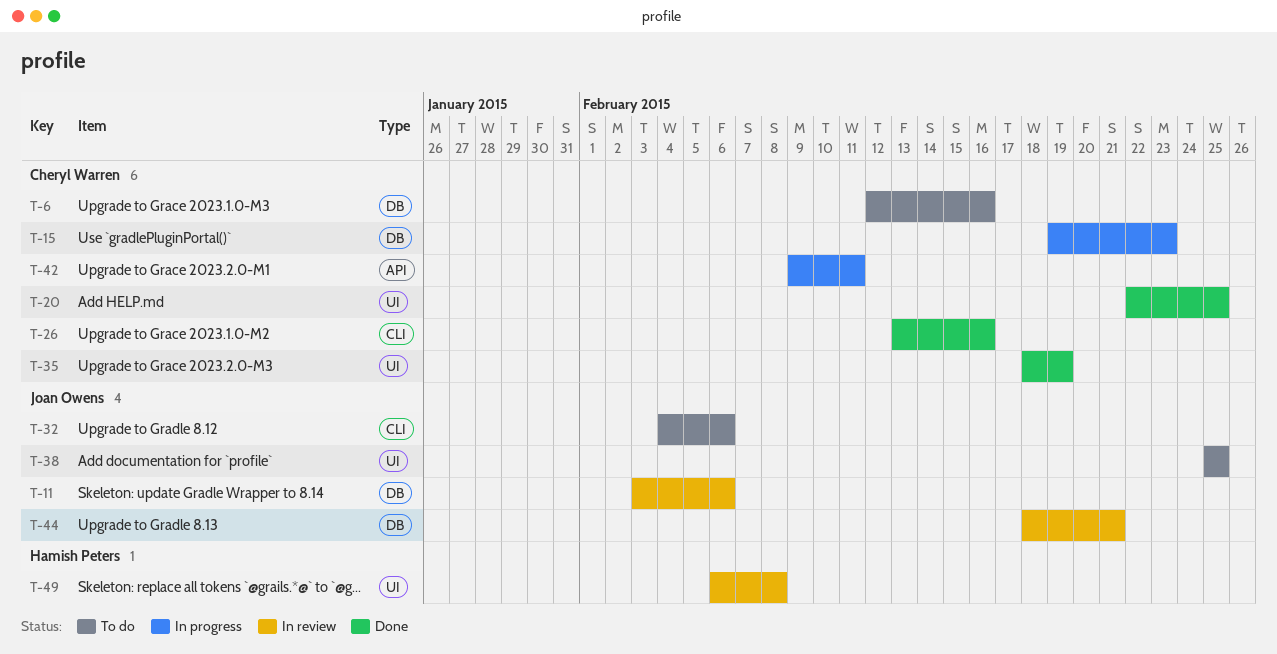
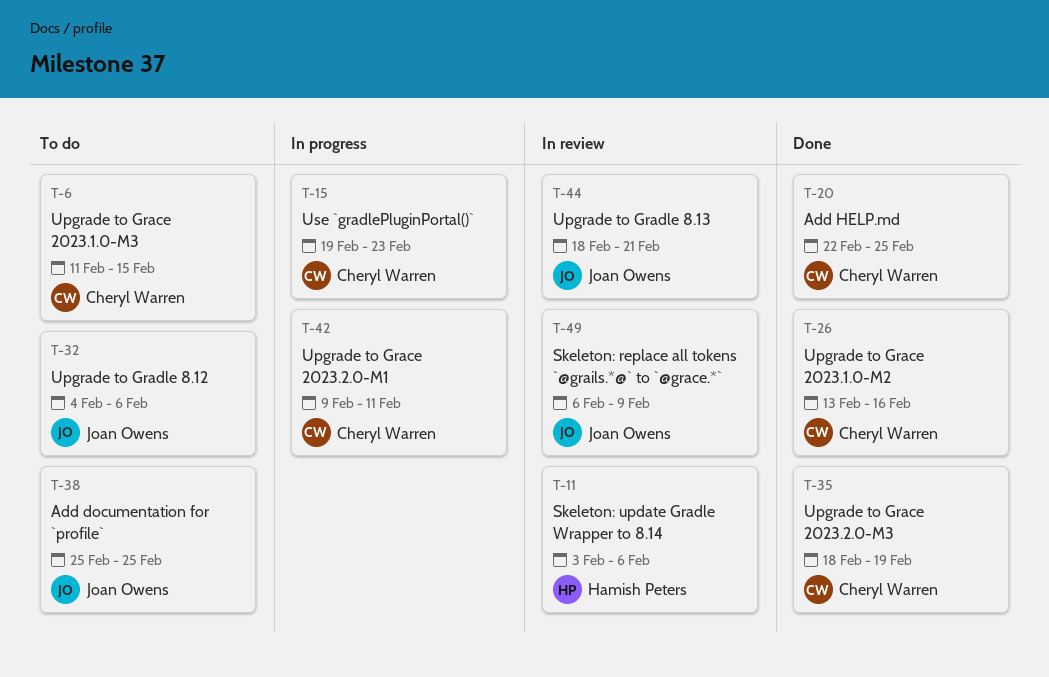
T-6, start: Feb 12 -> Feb 11
T-6, due: Feb 16 -> Feb 15
T-11, owner: Joan Owens -> Hamish Peters
T-49, owner: Hamish Peters -> Joan Owens
T-49, due: Feb 8 -> Feb 9

